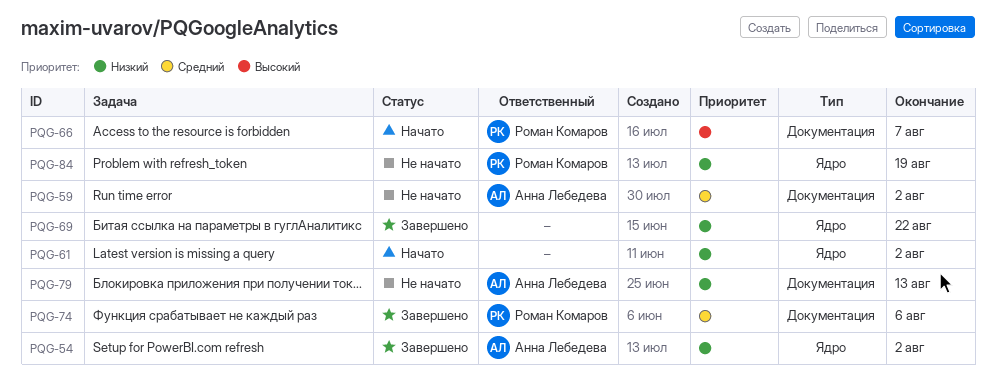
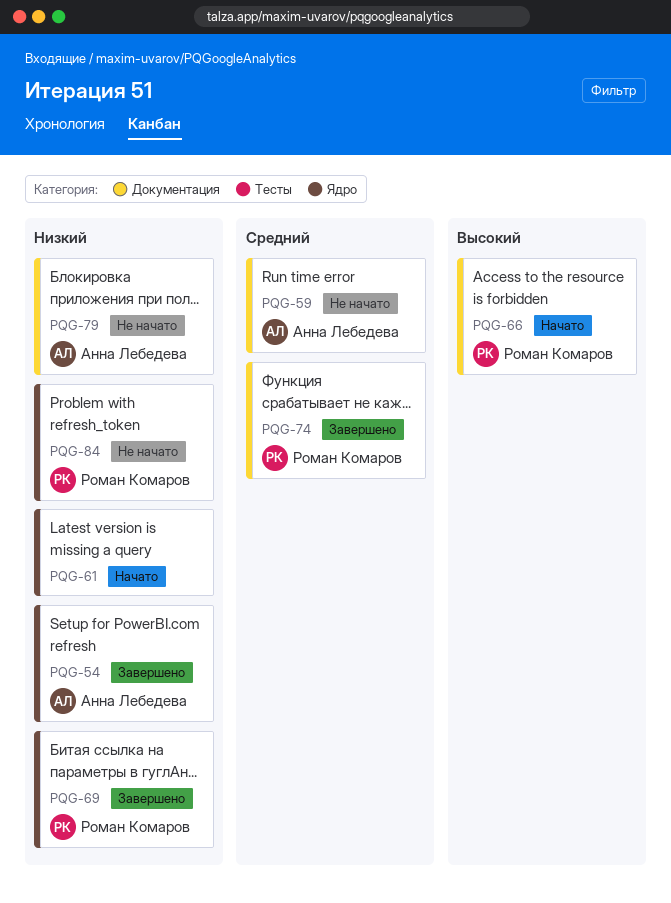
PQG-69, owner: none -> Роман Комаров

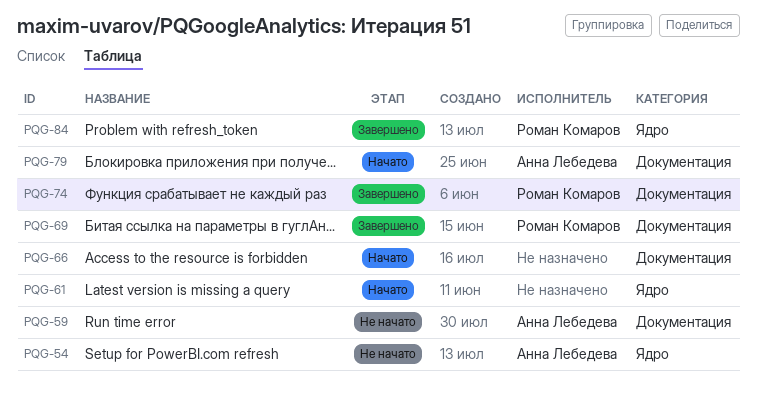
PQG-54, status: Завершено -> Не начато
PQG-66, owner: Роман Комаров -> none
PQG-69, label: Ядро -> Документация
PQG-79, status: Не начато -> Начато
PQG-84, status: Не начато -> Завершено

